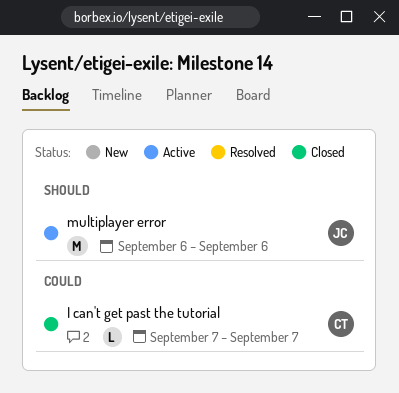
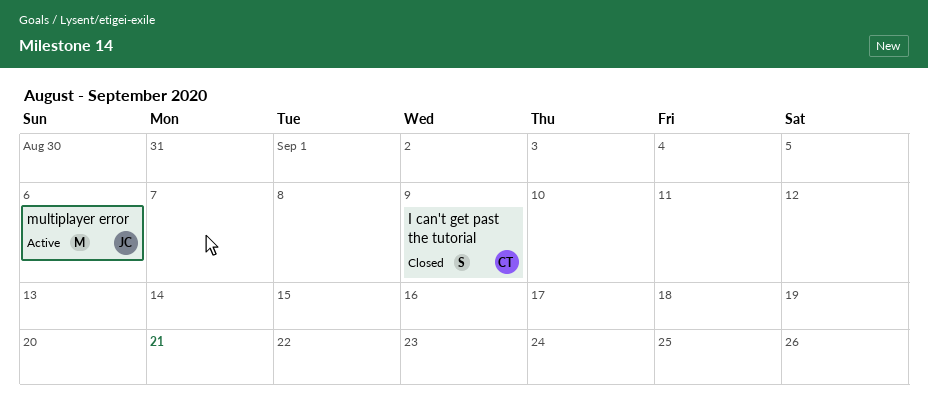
I can't get past the tutorial, estimate: L -> S
I can't get past the tutorial, due: Sep 7 -> Sep 9

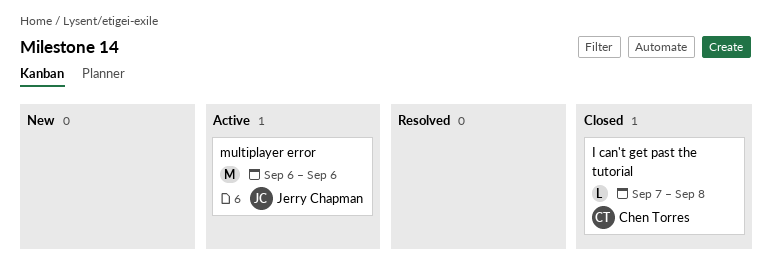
I can't get past the tutorial, estimate: S -> L
I can't get past the tutorial, due: Sep 9 -> Sep 8

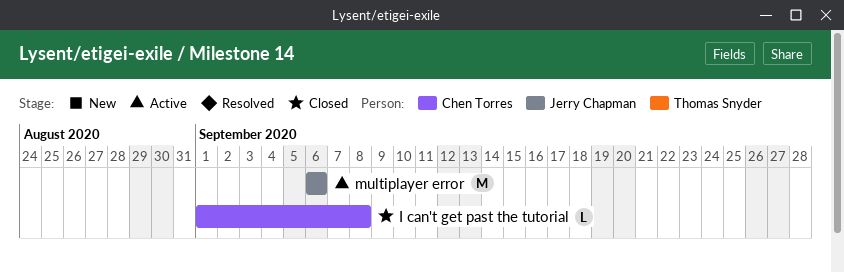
I can't get past the tutorial, start: Sep 7 -> Sep 1

